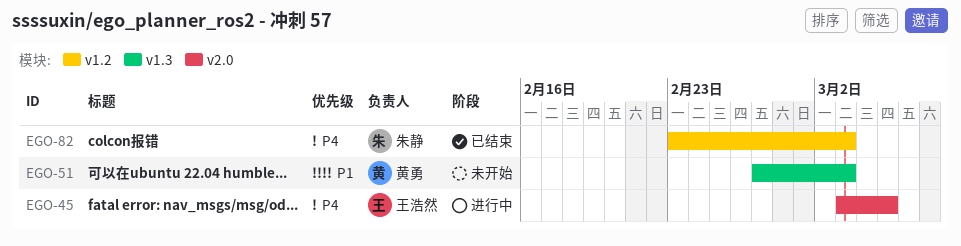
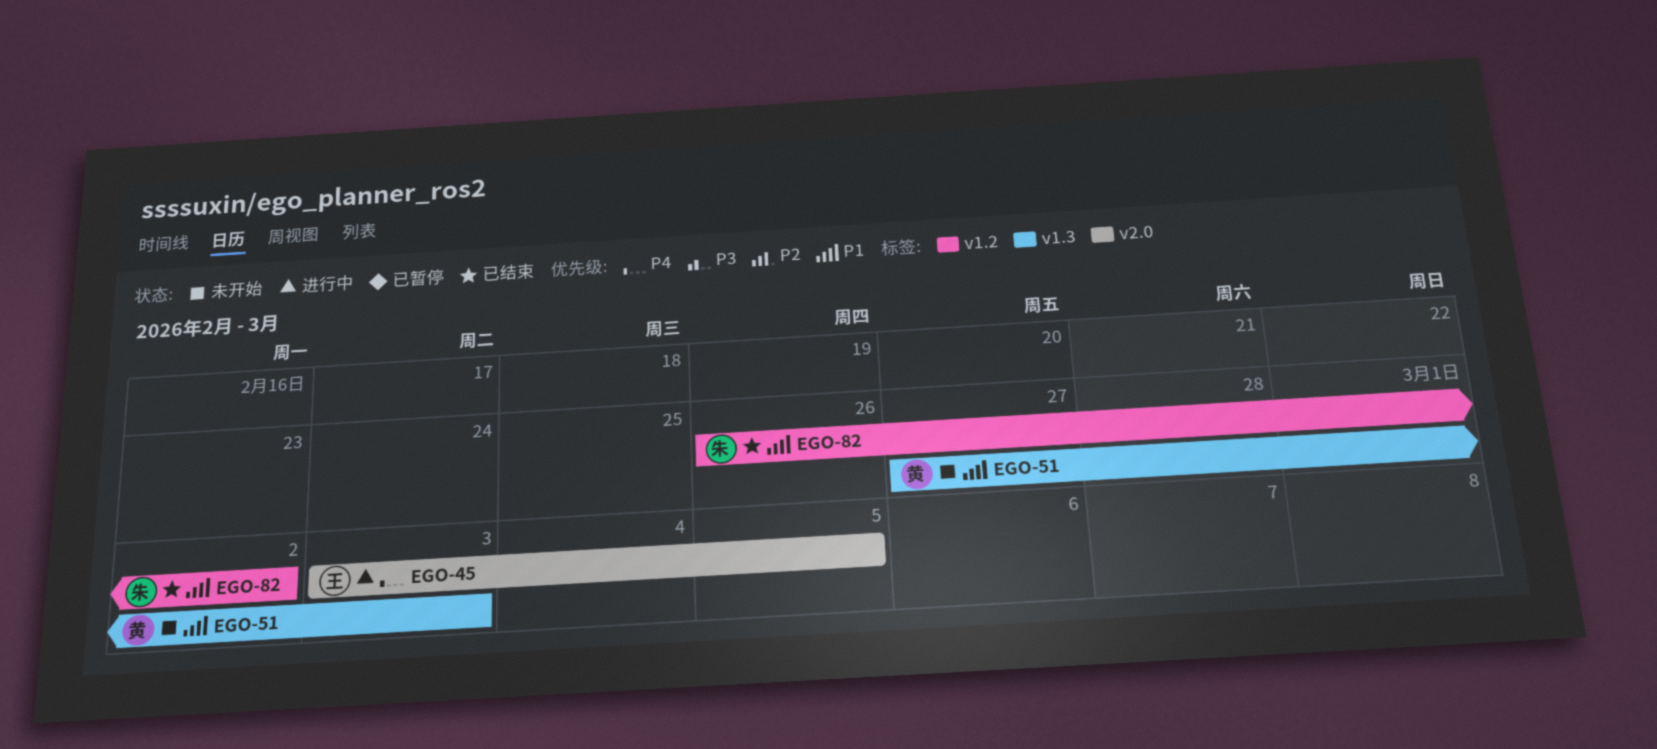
EGO-82, priority: P4 -> P1
EGO-82, start: Feb 23 -> Feb 26
EGO-82, due: Mar 3 -> Mar 2

